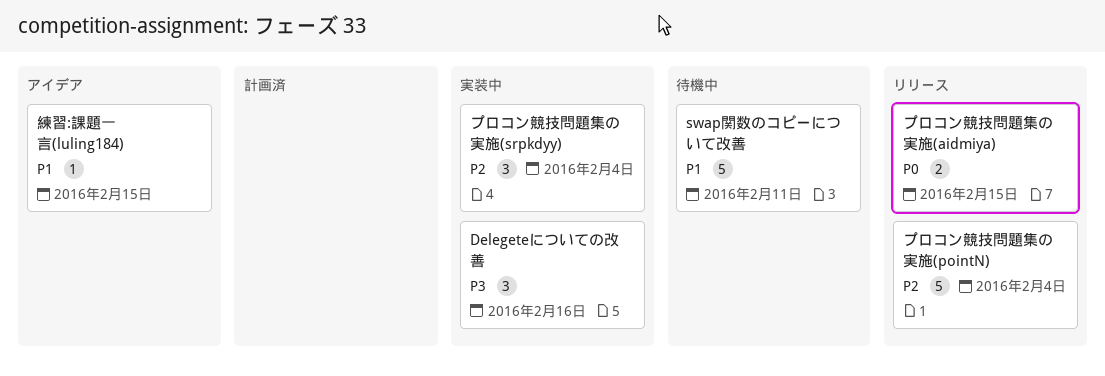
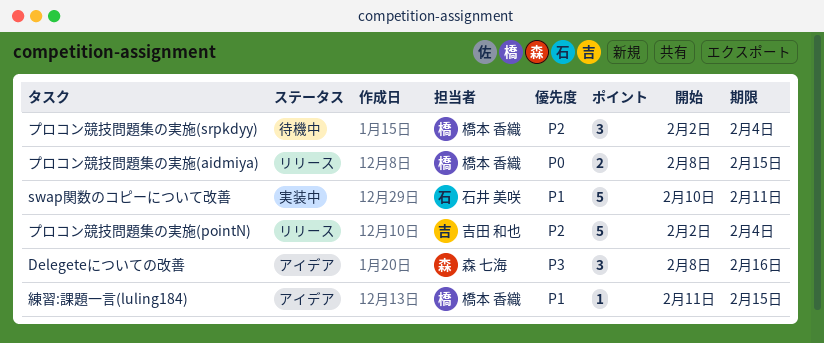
Delegeteについての改善, status: 実装中 -> アイデア
swap関数のコピーについて改善, status: 待機中 -> 実装中
プロコン競技問題集の実施(srpkdyy), status: 実装中 -> 待機中

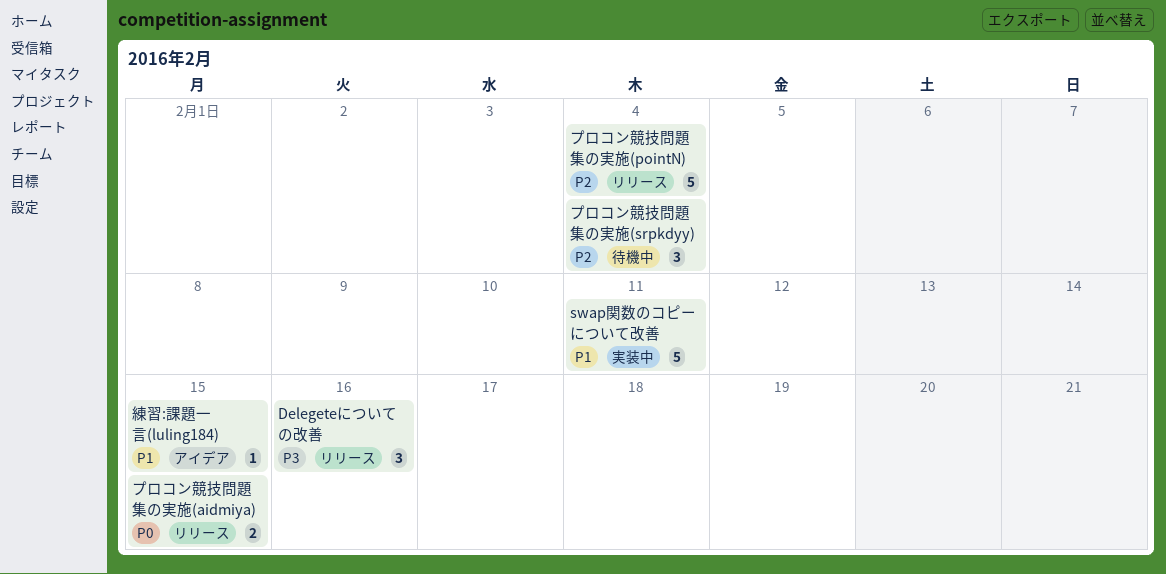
Delegeteについての改善, status: アイデア -> リリース

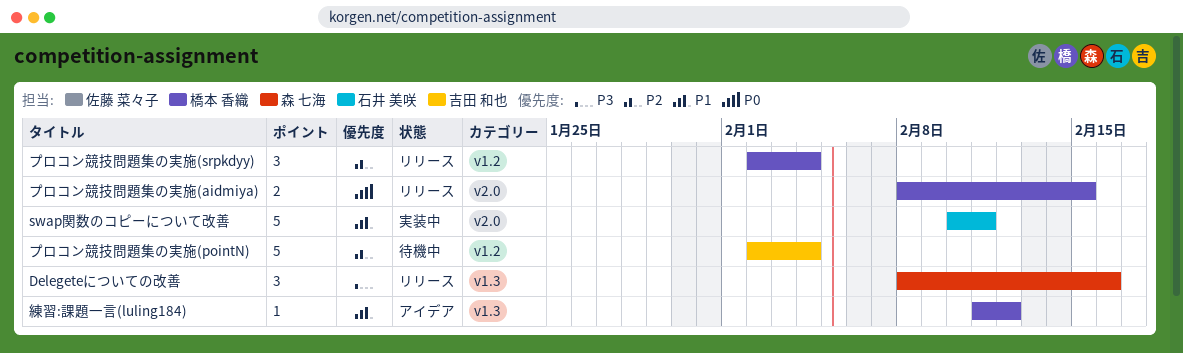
プロコン競技問題集の実施(pointN), status: リリース -> 待機中
プロコン競技問題集の実施(srpkdyy), status: 待機中 -> リリース
練習:課題一言(luling184), due: Feb 15 -> Feb 12

